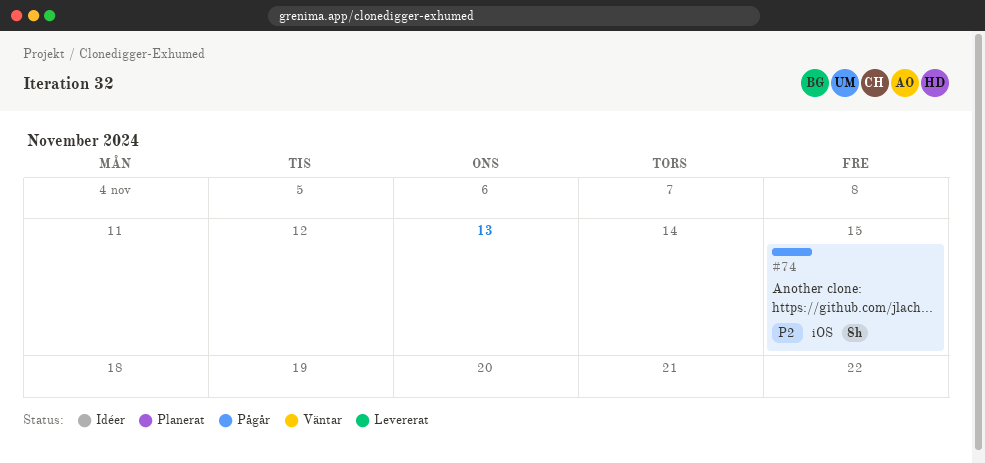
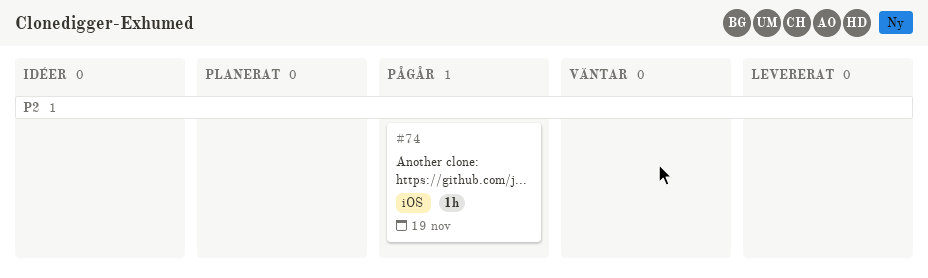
#74, estimate: 8h -> 1h
#74, due: Nov 15 -> Nov 19

